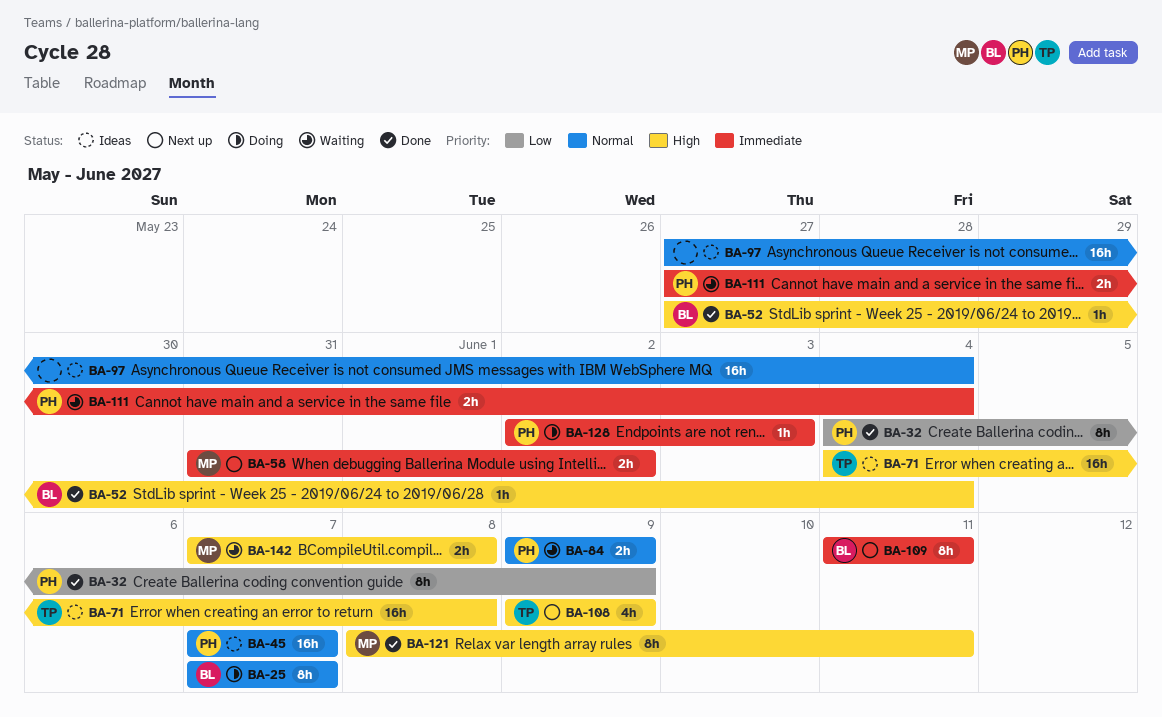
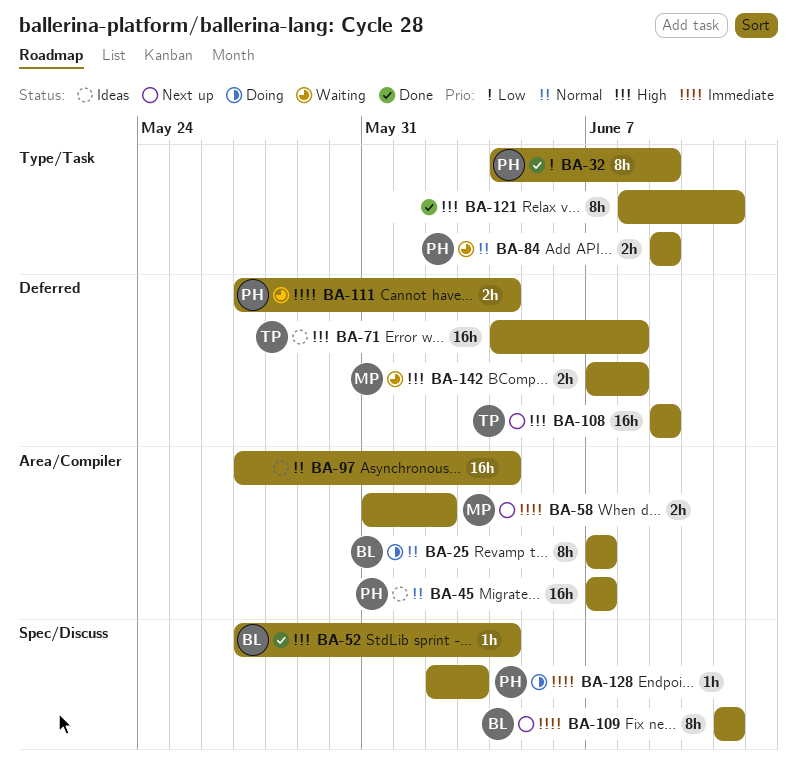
BA-108, estimate: 4h -> 16h
BA-121, owner: MP -> none

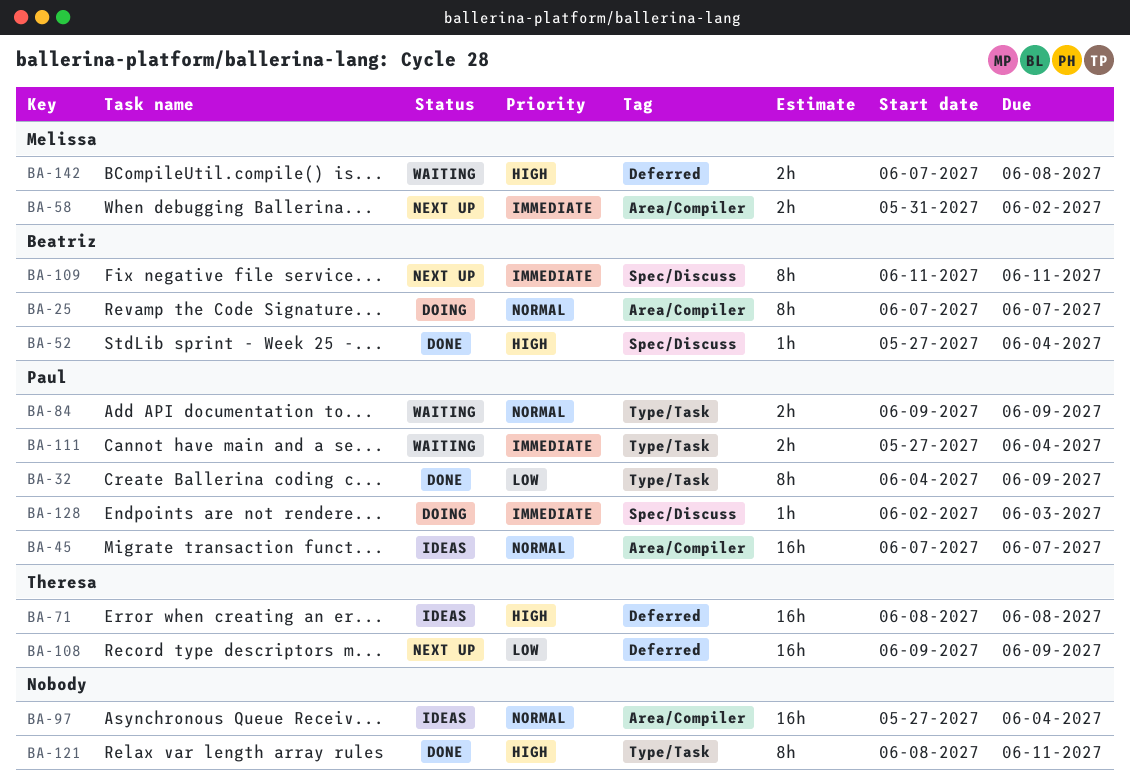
BA-71, start: Jun 4 -> Jun 8
BA-108, priority: High -> Low
BA-111, label: Deferred -> Type/Task

